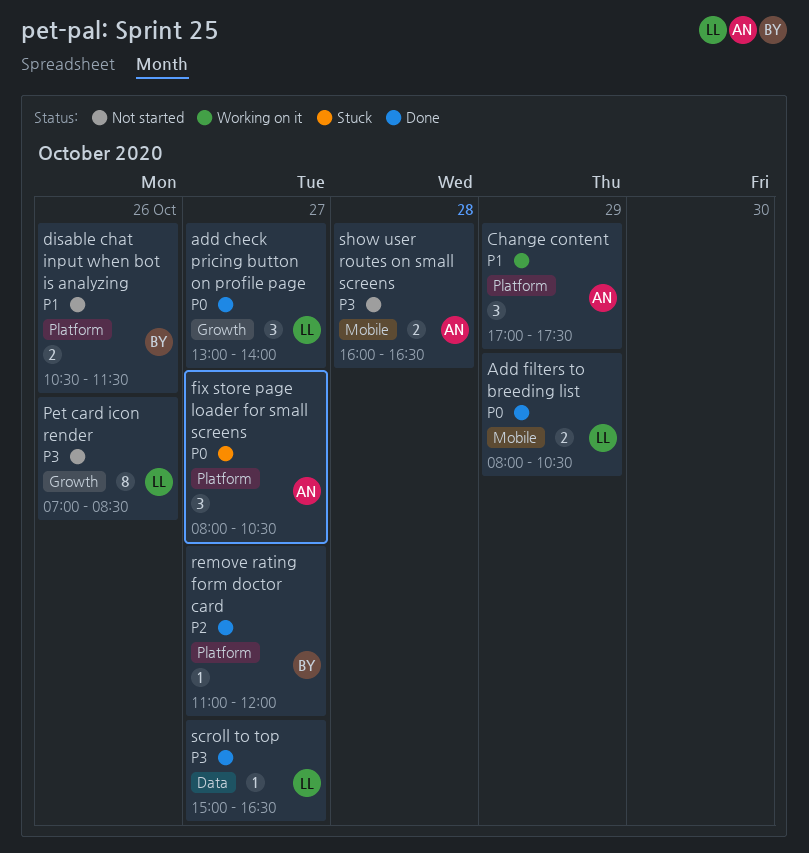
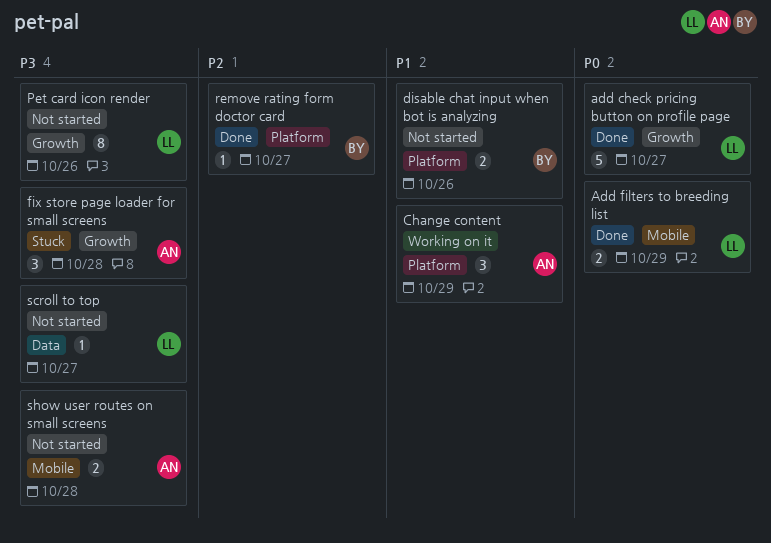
add check pricing button on profile page, estimate: 3 -> 5
fix store page loader for small screens, priority: P0 -> P3
fix store page loader for small screens, label: Platform -> Growth
fix store page loader for small screens, day: Oct 27 -> Oct 28
scroll to top, status: Done -> Not started

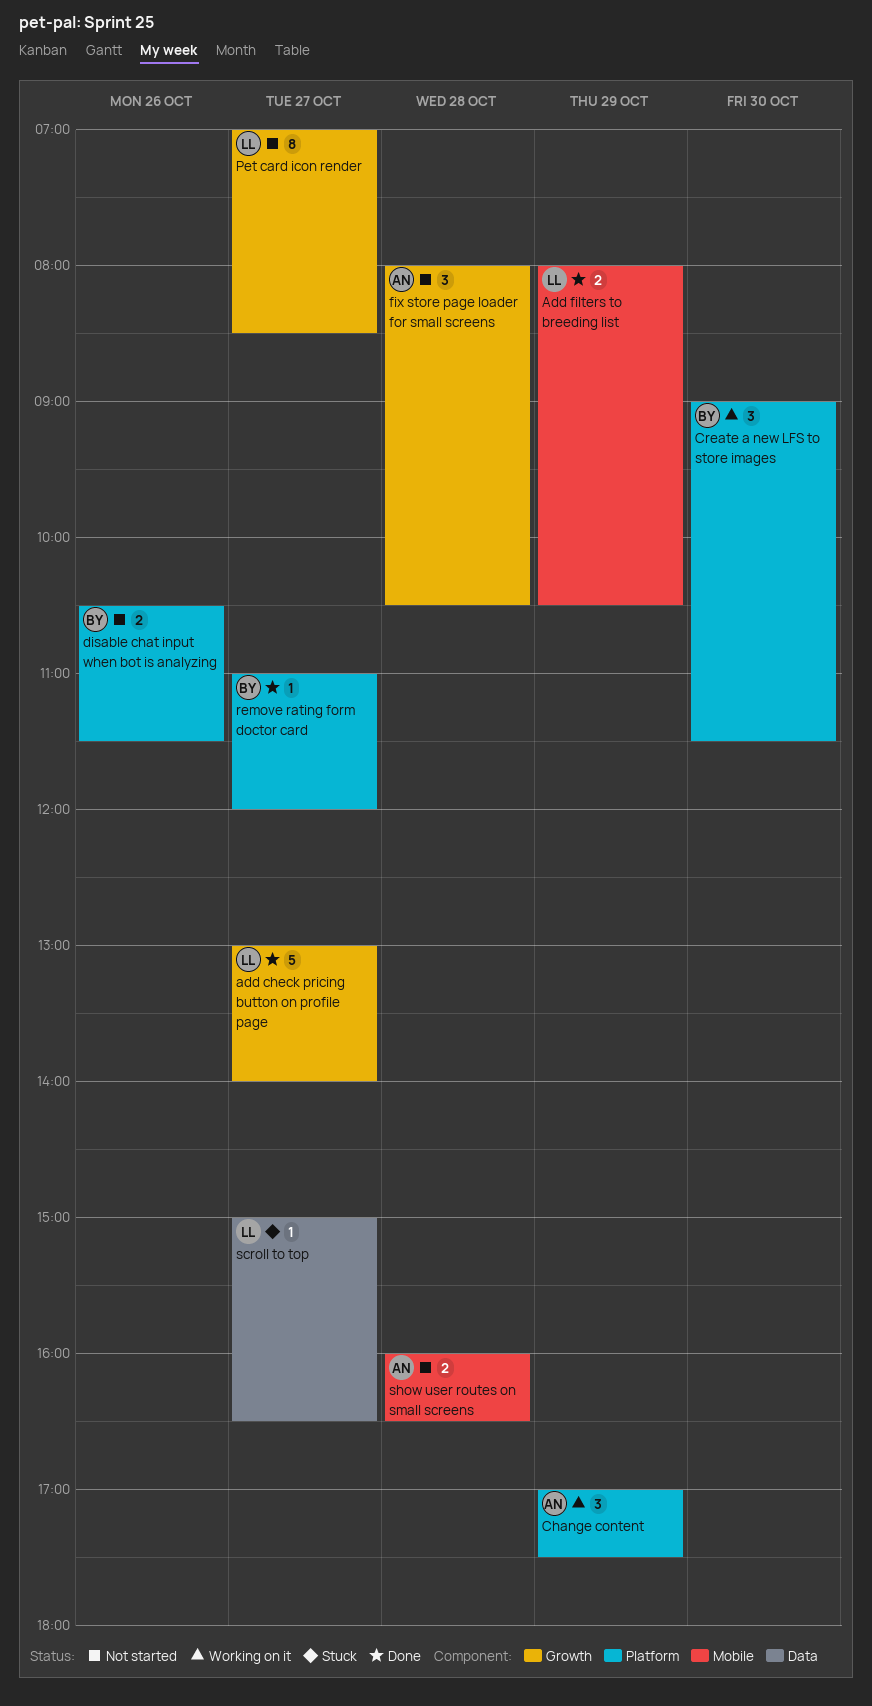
Create a new LFS to store images: none -> present
fix store page loader for small screens, status: Stuck -> Not started
Pet card icon render, day: Oct 26 -> Oct 27
scroll to top, status: Not started -> Stuck

